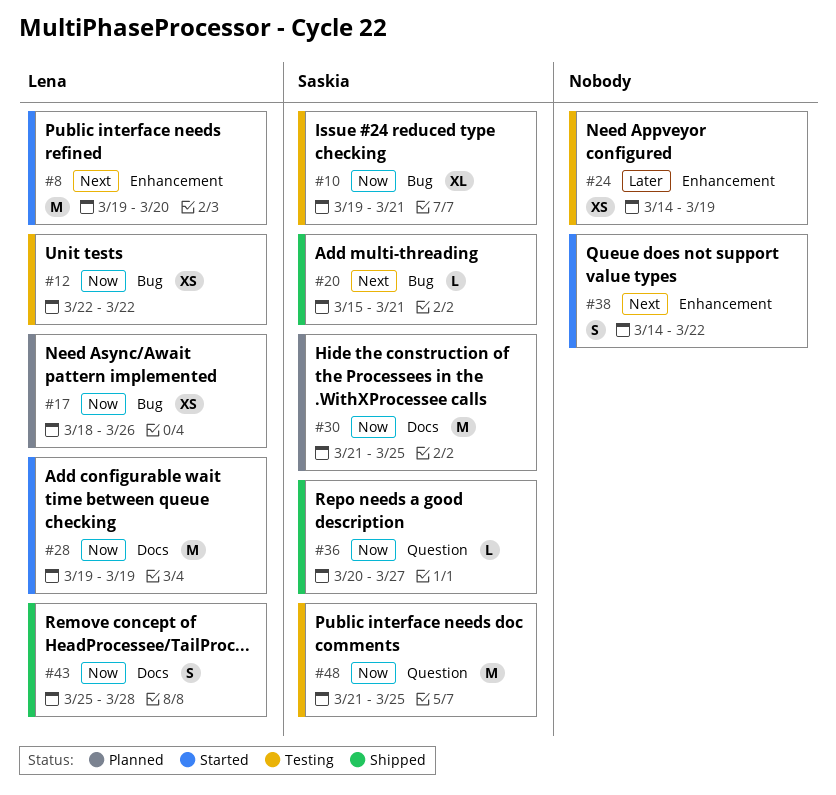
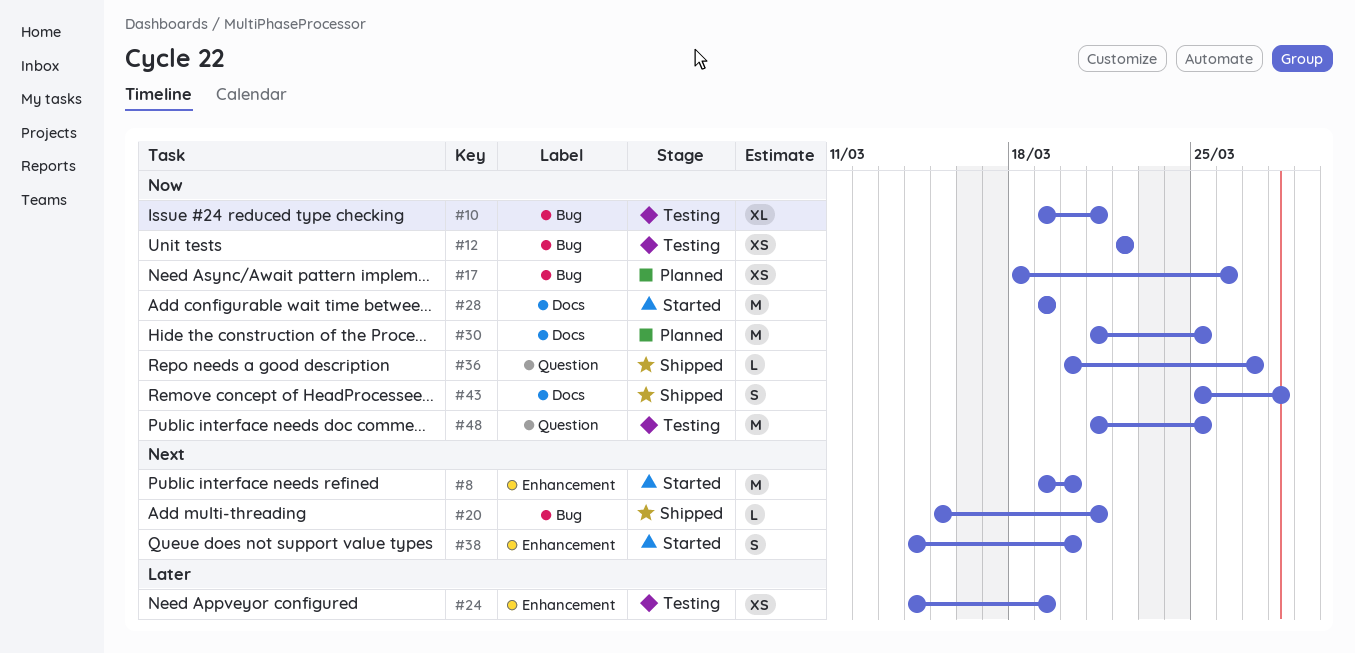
#38, due: Mar 22 -> Mar 20

